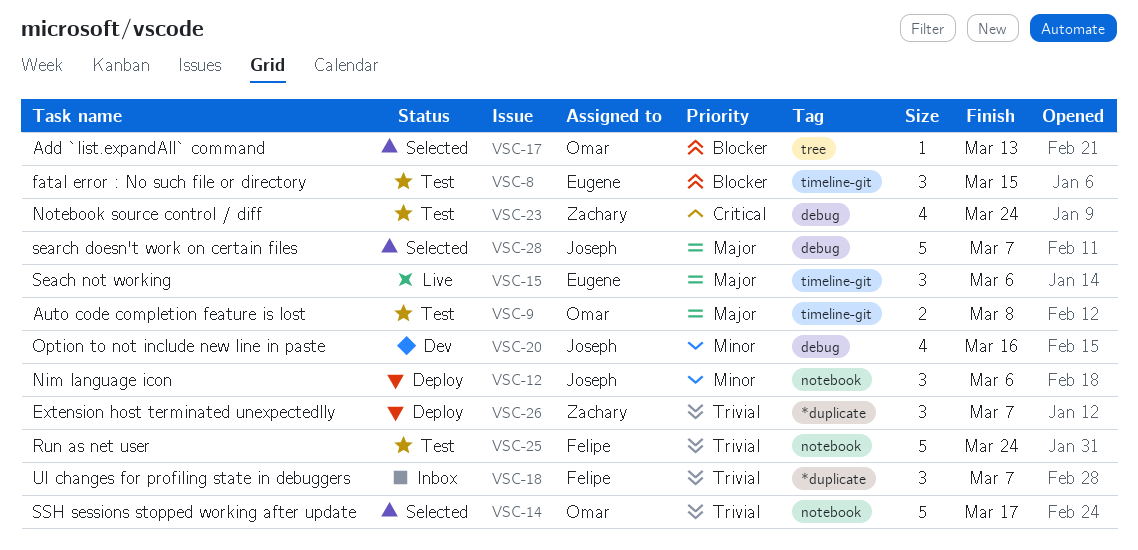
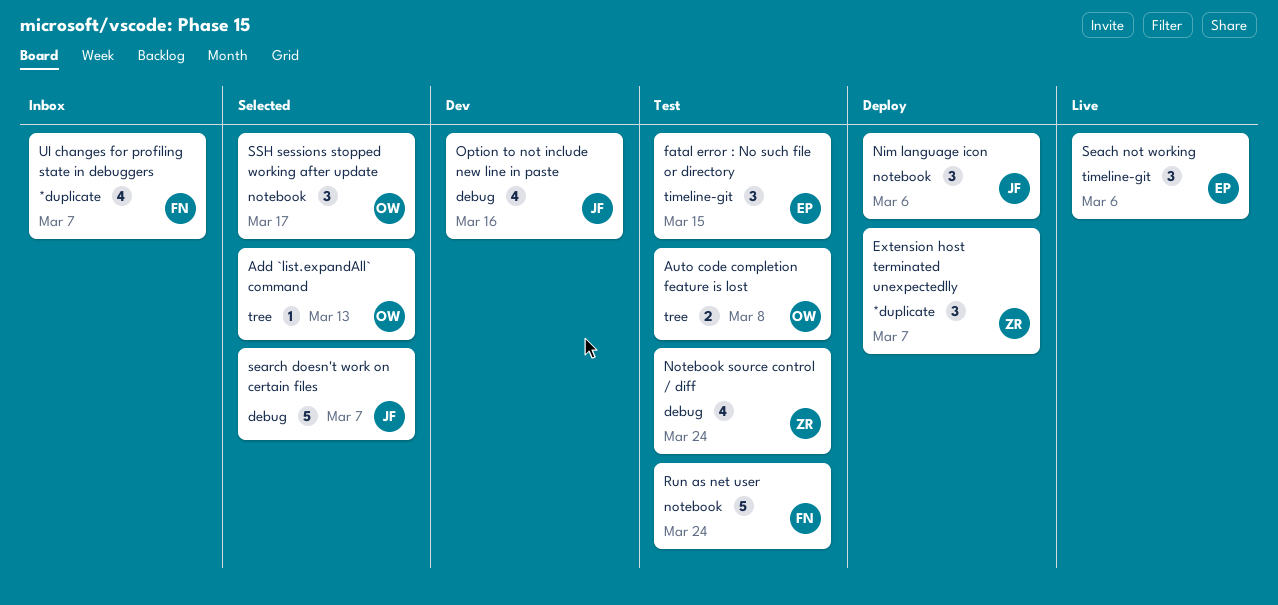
Auto code completion feature is lost, label: timeline-git -> tree
SSH sessions stopped working after update, estimate: 5 -> 3
UI changes for profiling state in debuggers, estimate: 3 -> 4

